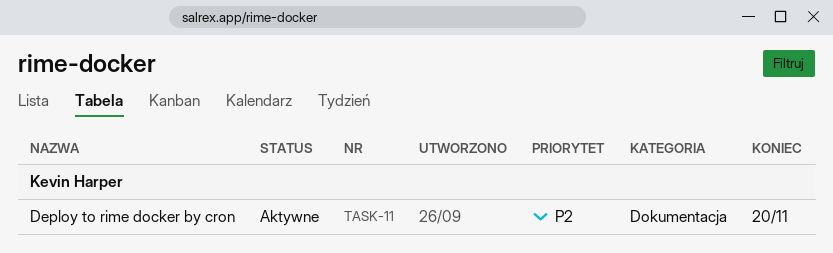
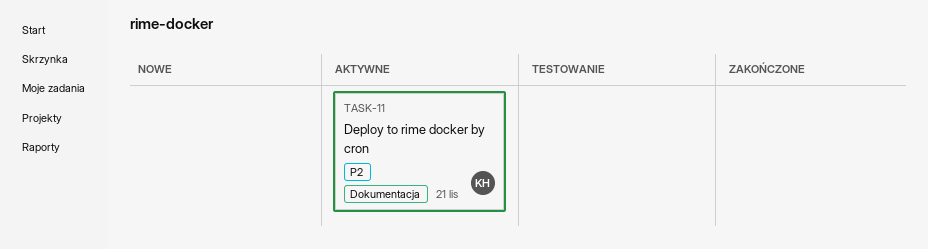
TASK-11, due: Nov 20 -> Nov 21

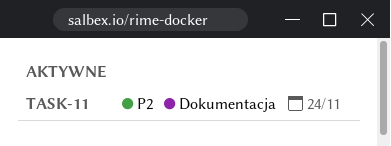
TASK-11, due: Nov 21 -> Nov 24

